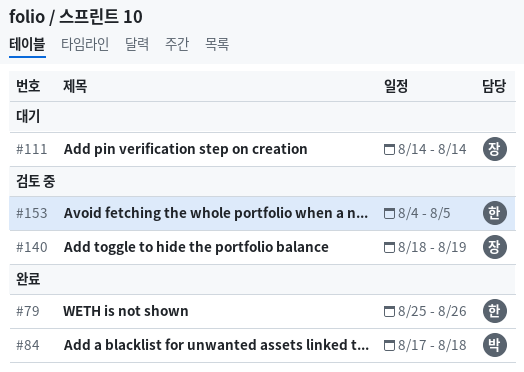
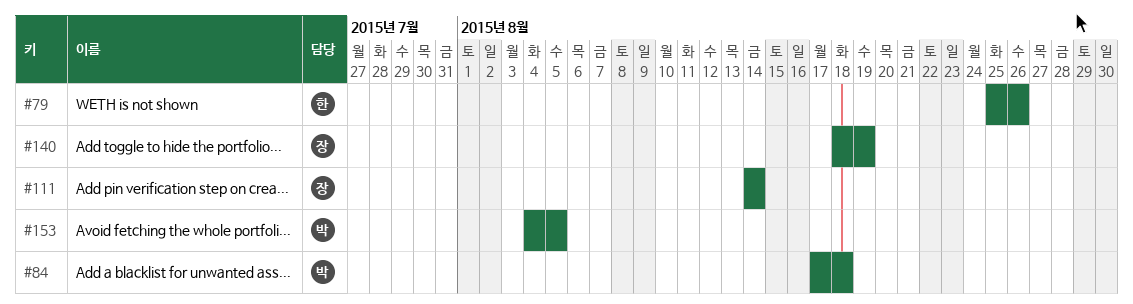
#153, owner: 한 -> 박

